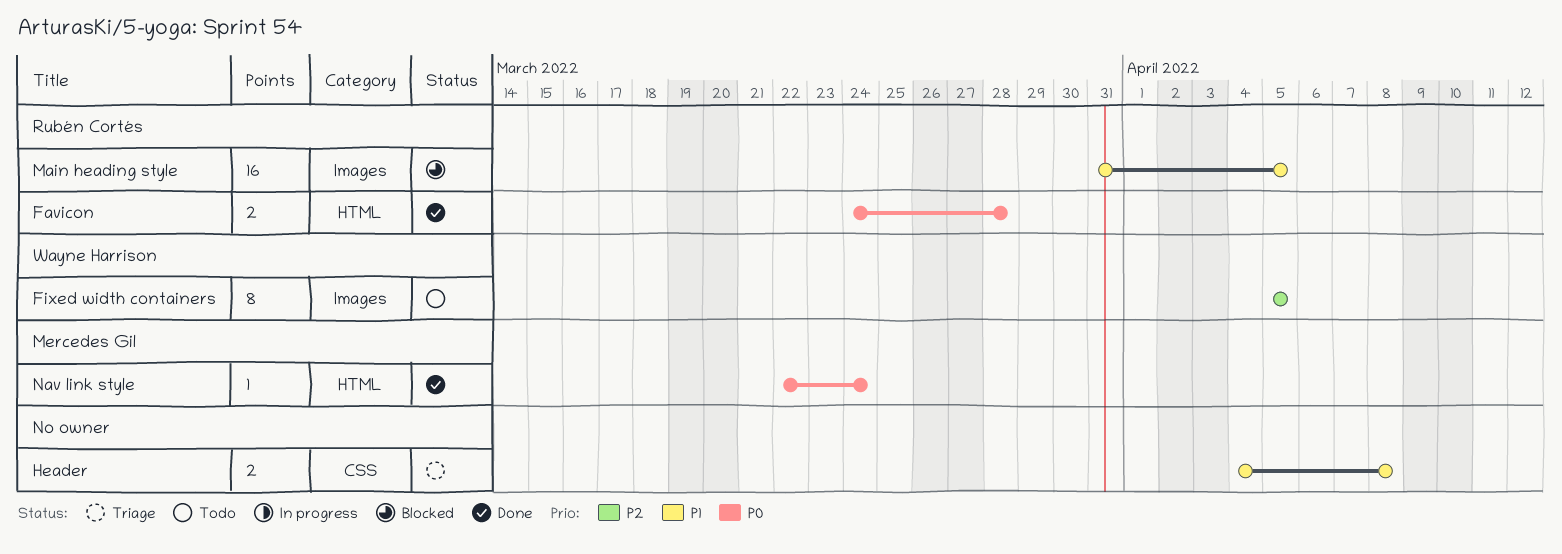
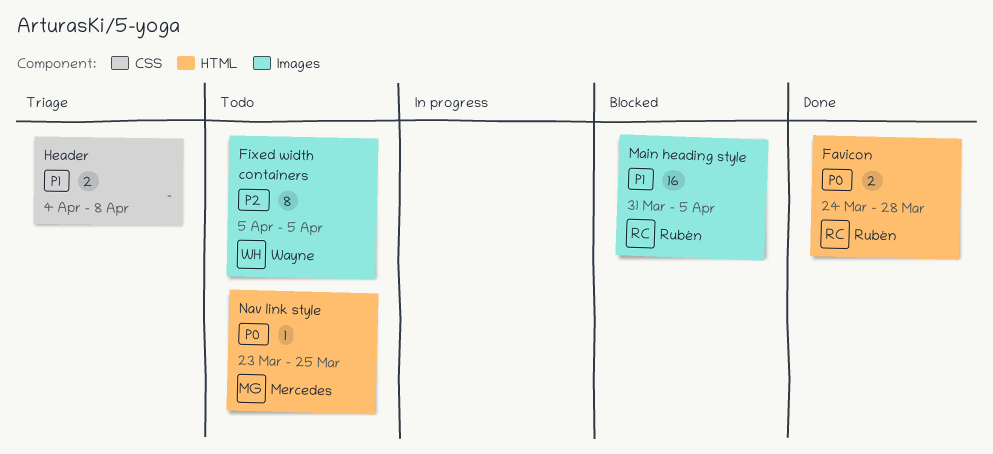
Nav link style, status: Done -> Todo
Nav link style, start: Mar 22 -> Mar 23
Nav link style, due: Mar 24 -> Mar 25

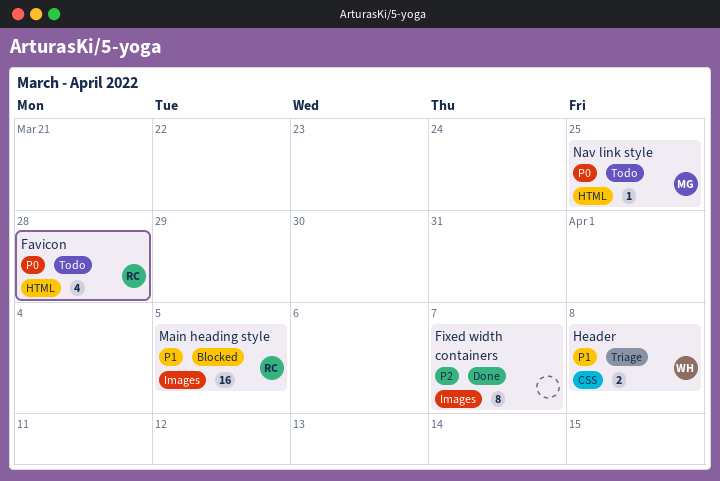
Favicon, status: Done -> Todo
Favicon, estimate: 2 -> 4
Fixed width containers, status: Todo -> Done
Fixed width containers, owner: Wayne -> none
Fixed width containers, due: Apr 5 -> Apr 7
Header, owner: none -> Wayne

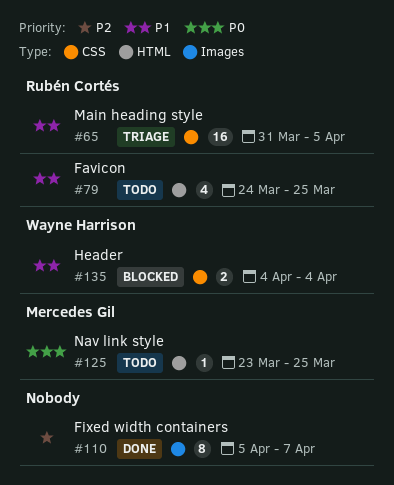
Favicon, priority: P0 -> P1
Favicon, due: Mar 28 -> Mar 25
Header, status: Triage -> Blocked
Header, due: Apr 8 -> Apr 4
Main heading style, status: Blocked -> Triage
Main heading style, label: Images -> CSS

